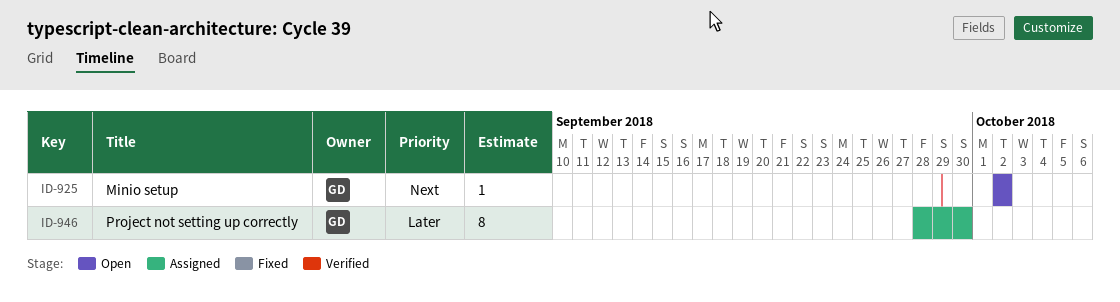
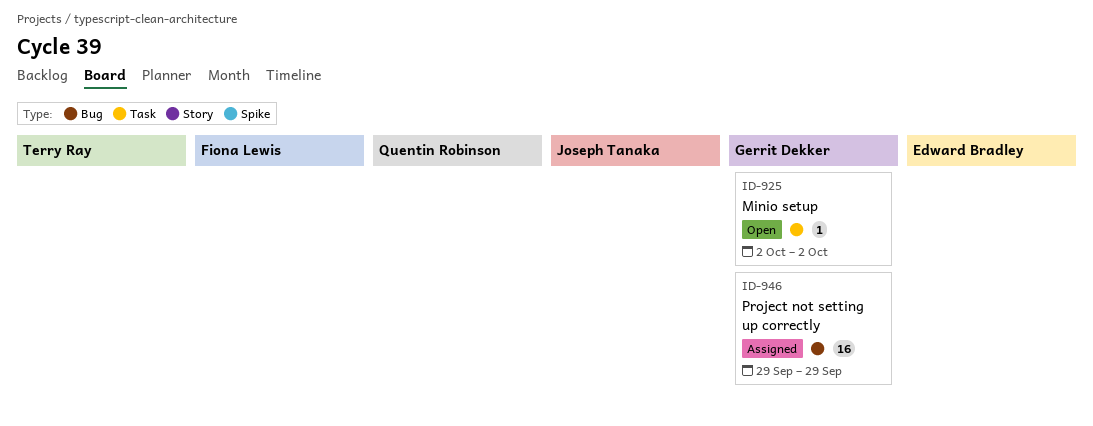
ID-946, estimate: 8 -> 16
ID-946, start: Sep 28 -> Sep 29
ID-946, due: Sep 30 -> Sep 29

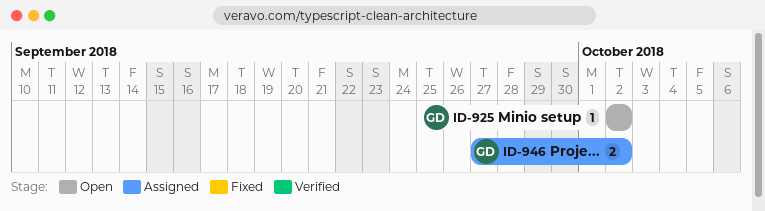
ID-946, estimate: 16 -> 2
ID-946, start: Sep 29 -> Sep 27
ID-946, due: Sep 29 -> Oct 2

